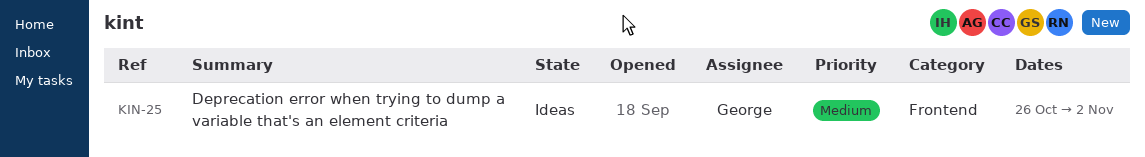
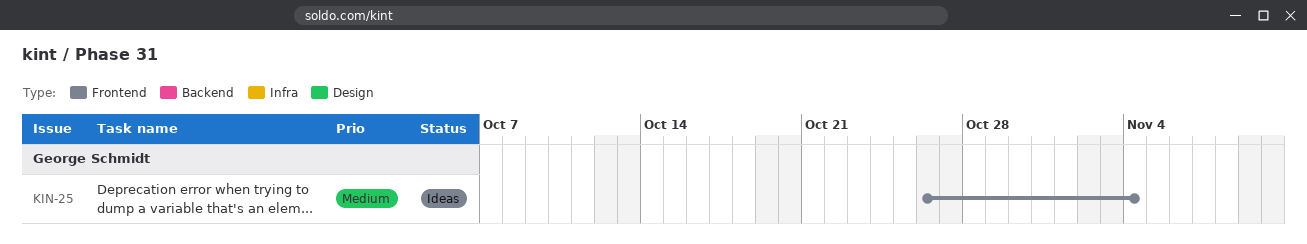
KIN-25, due: Nov 2 -> Nov 4

